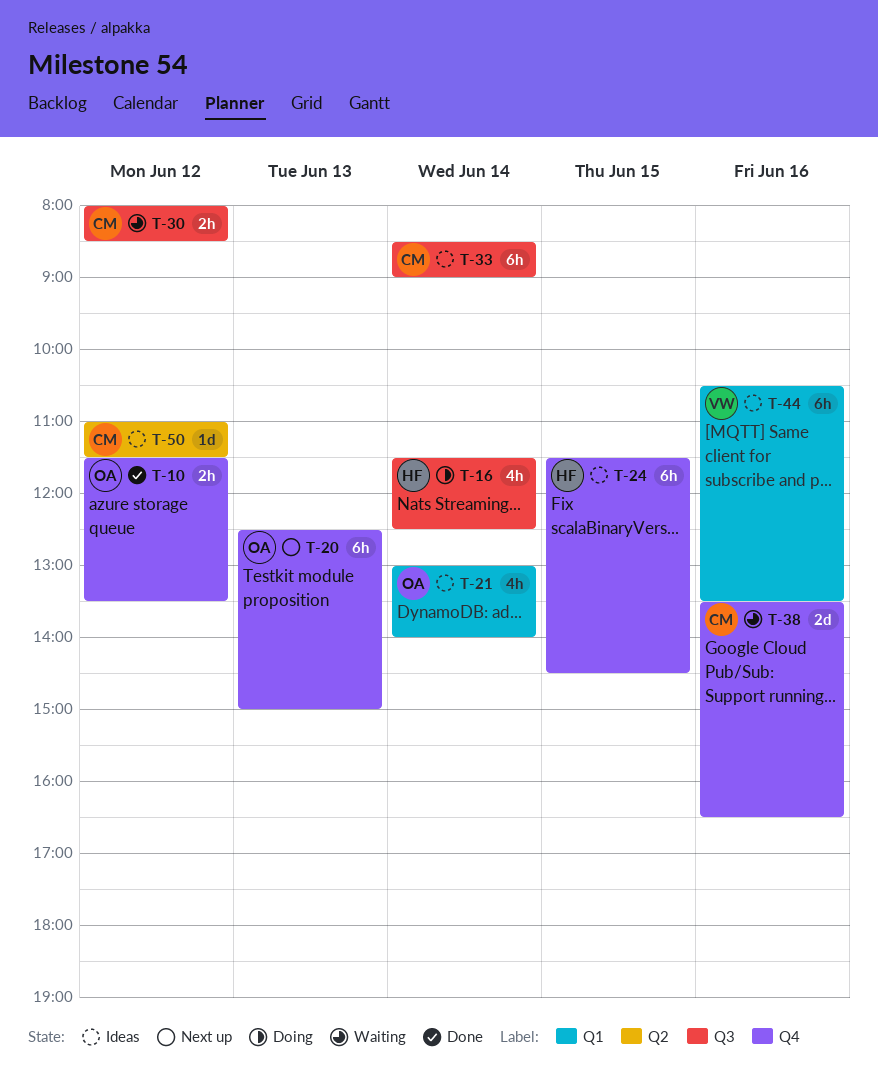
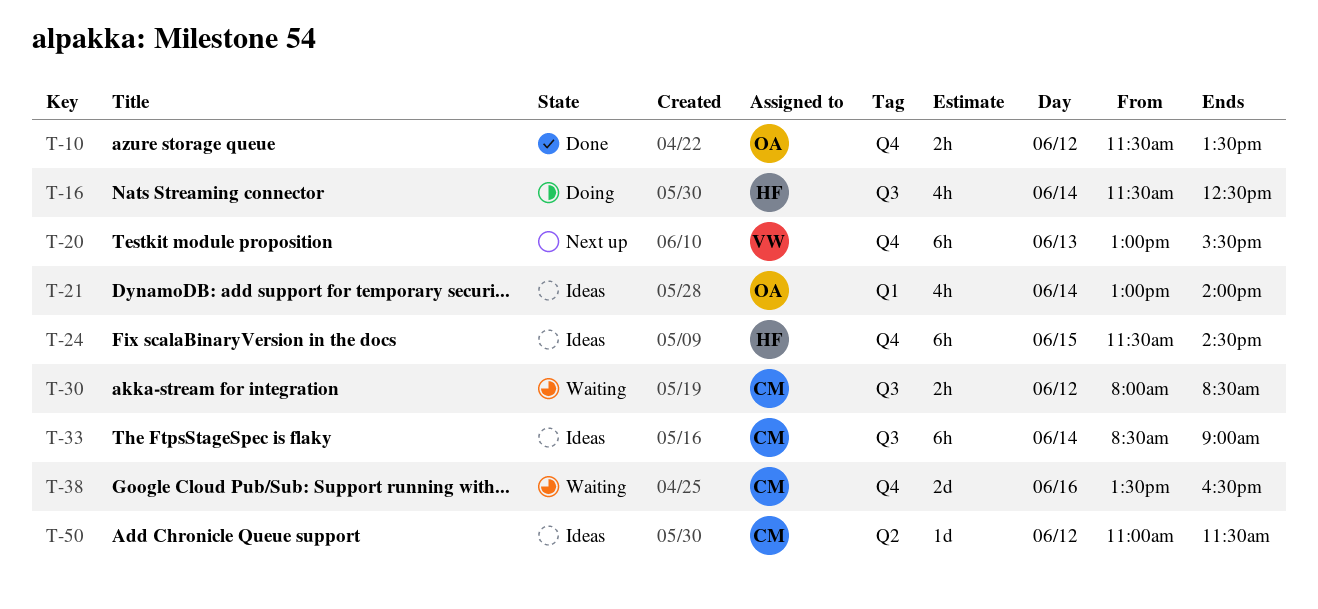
T-20, owner: OA -> VW
T-20, begins: 12:30 -> 13:00
T-20, ends: 15:00 -> 15:30
T-44: present -> none

